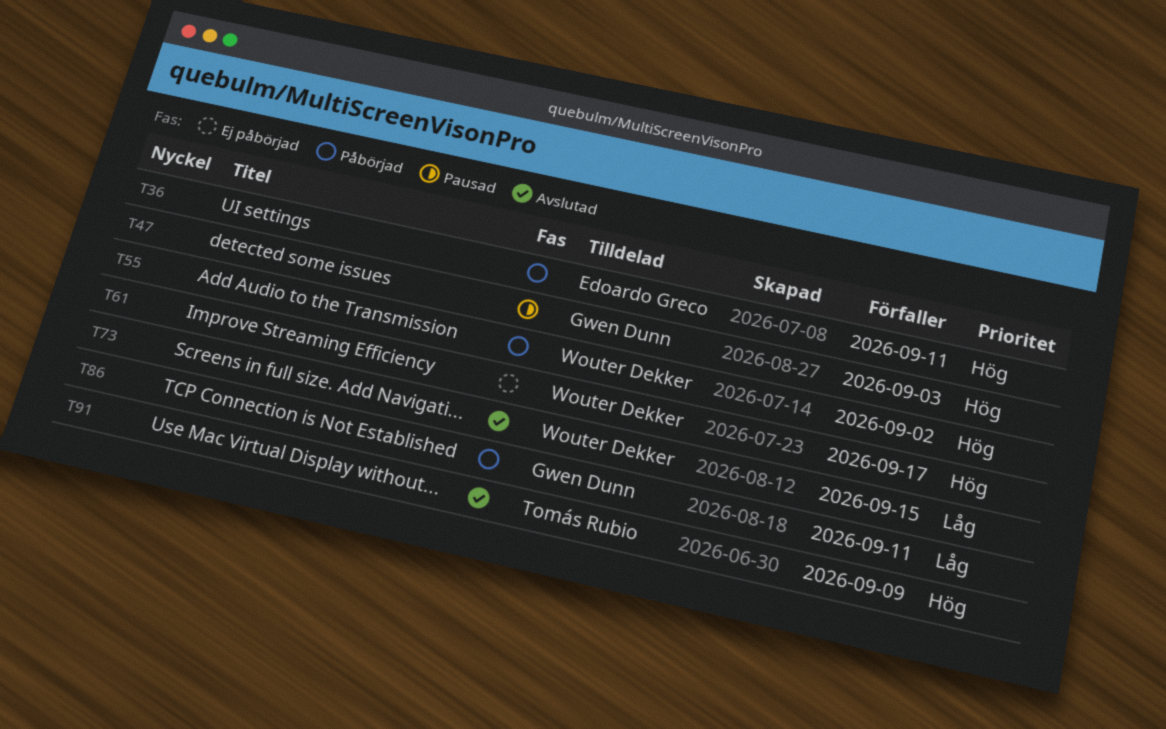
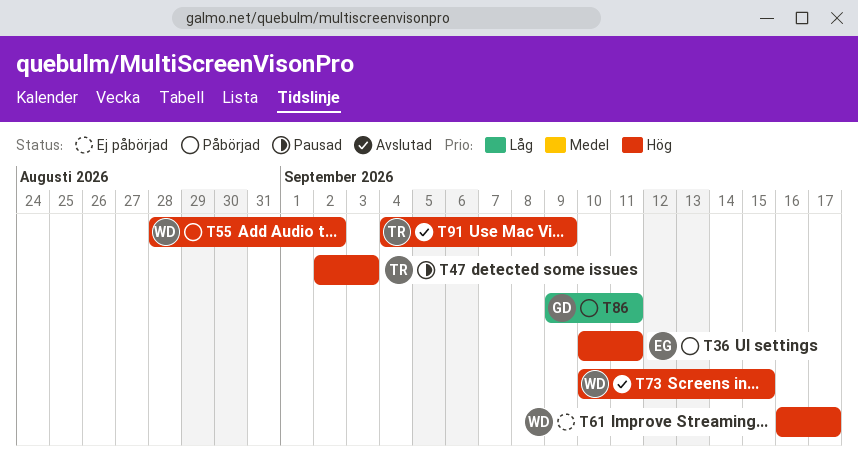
T47, owner: Gwen Dunn -> Tomás Rubio
T73, priority: Låg -> Hög

